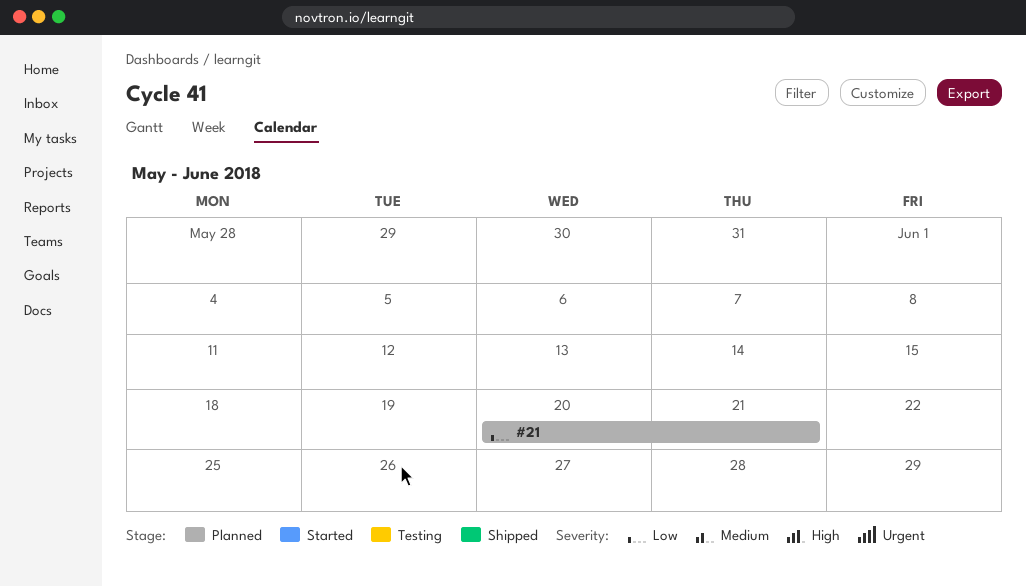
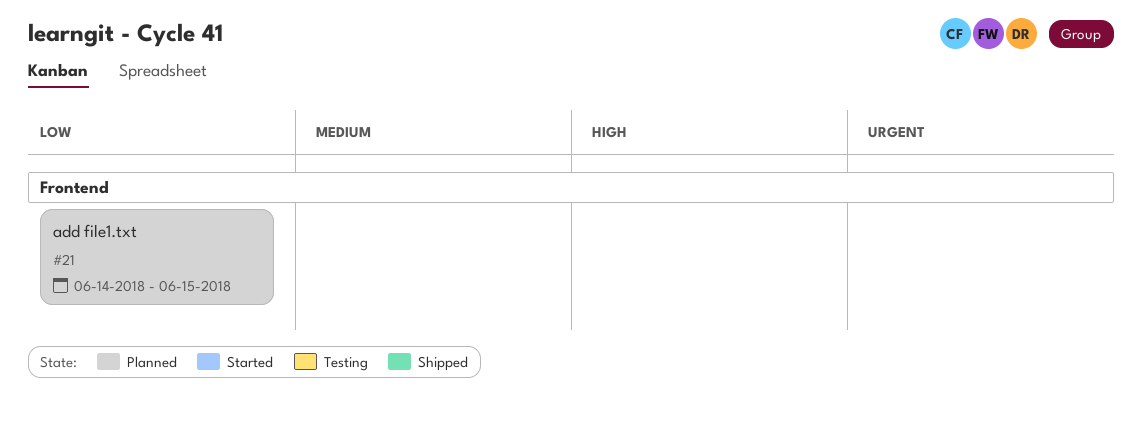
#21, start: Jun 20 -> Jun 14
#21, due: Jun 21 -> Jun 15

